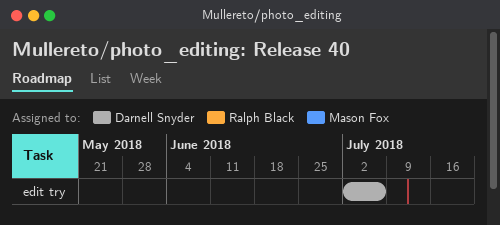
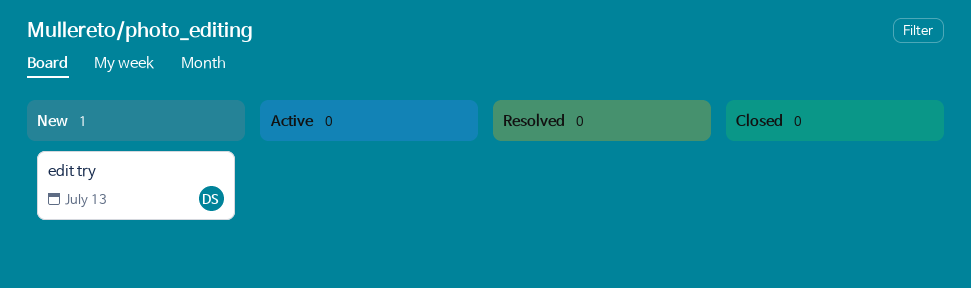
edit try, due: Jul 6 -> Jul 13

